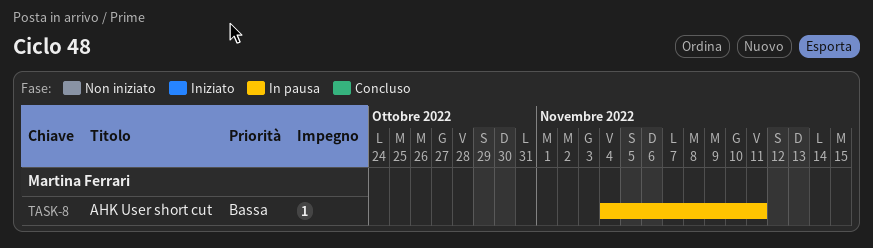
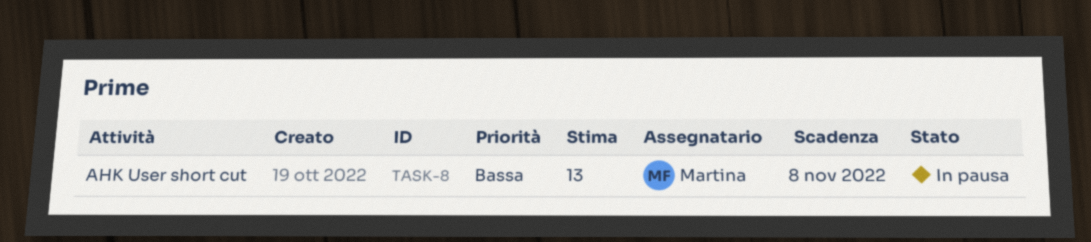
TASK-8, estimate: 1 -> 13
TASK-8, due: Nov 11 -> Nov 8

